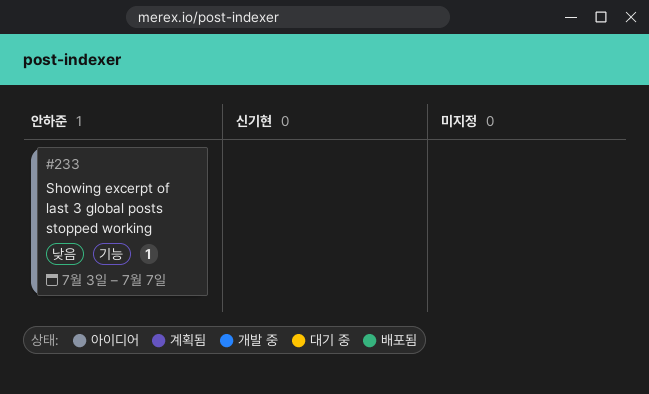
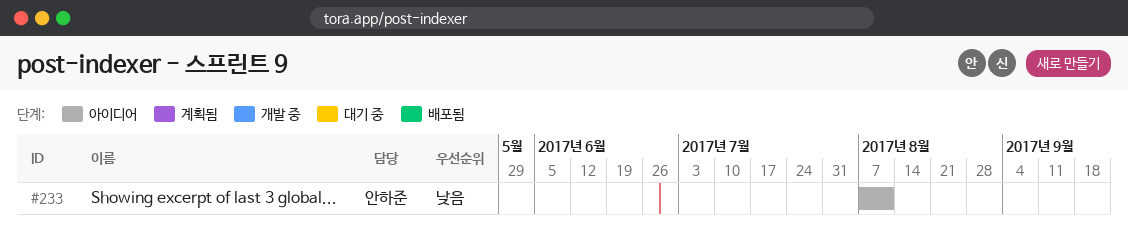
#233, start: Jul 3 -> Aug 7
#233, due: Jul 7 -> Aug 11

